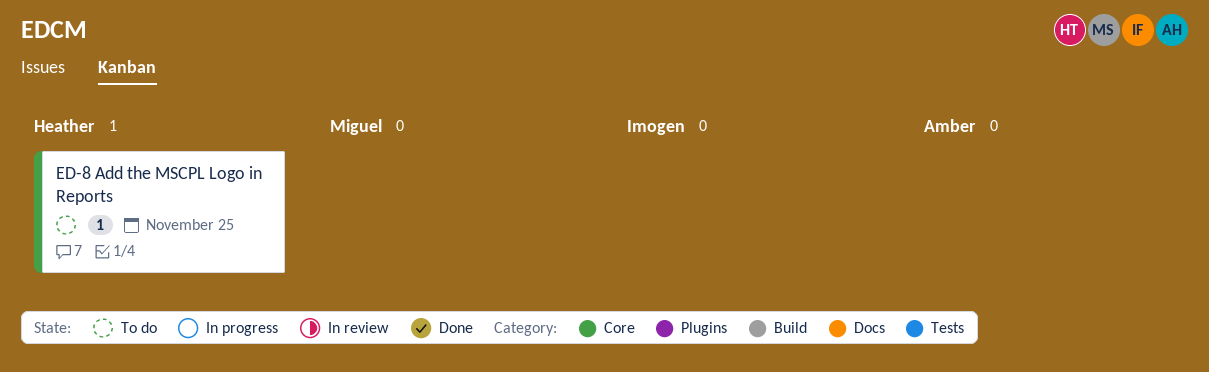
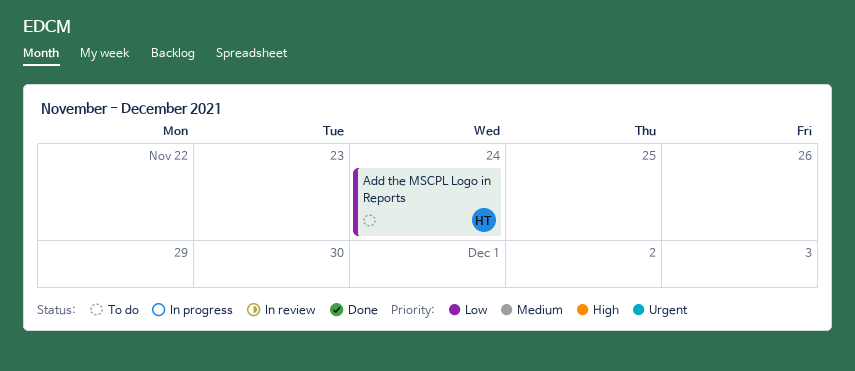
Add the MSCPL Logo in Reports, due: Nov 25 -> Nov 24

